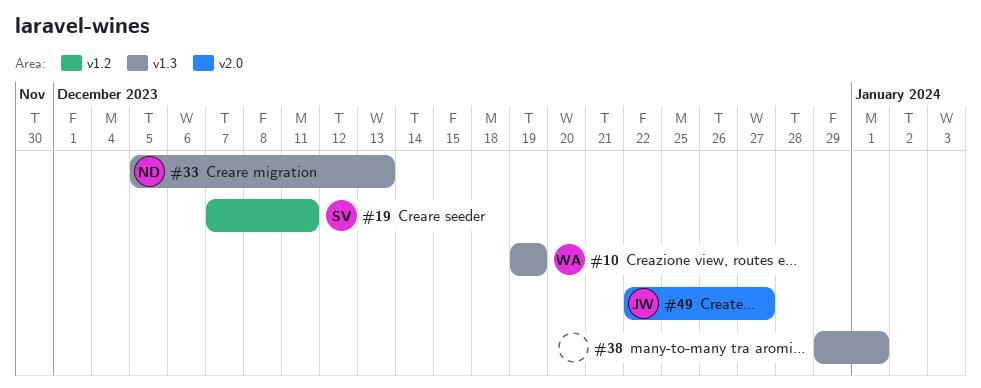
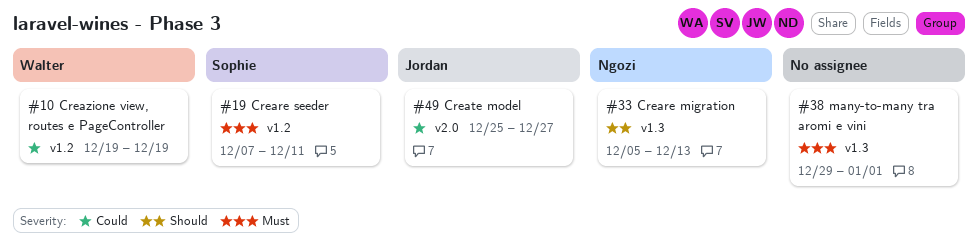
#10, label: v1.3 -> v1.2
#49, start: Dec 22 -> Dec 25

